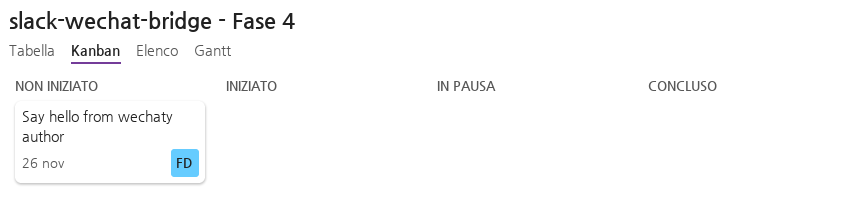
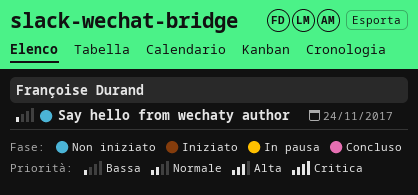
Say hello from wechaty author, due: Nov 26 -> Nov 24

